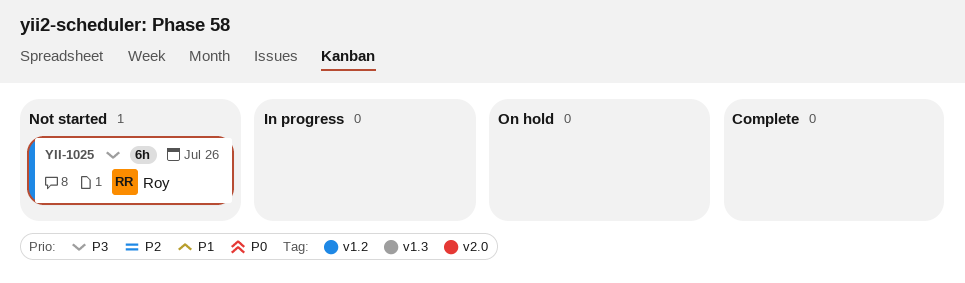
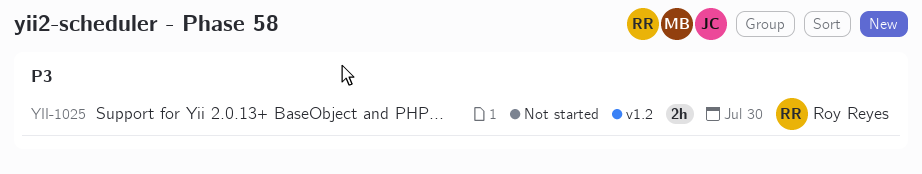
YII-1025, estimate: 6h -> 2h
YII-1025, due: Jul 26 -> Jul 30

